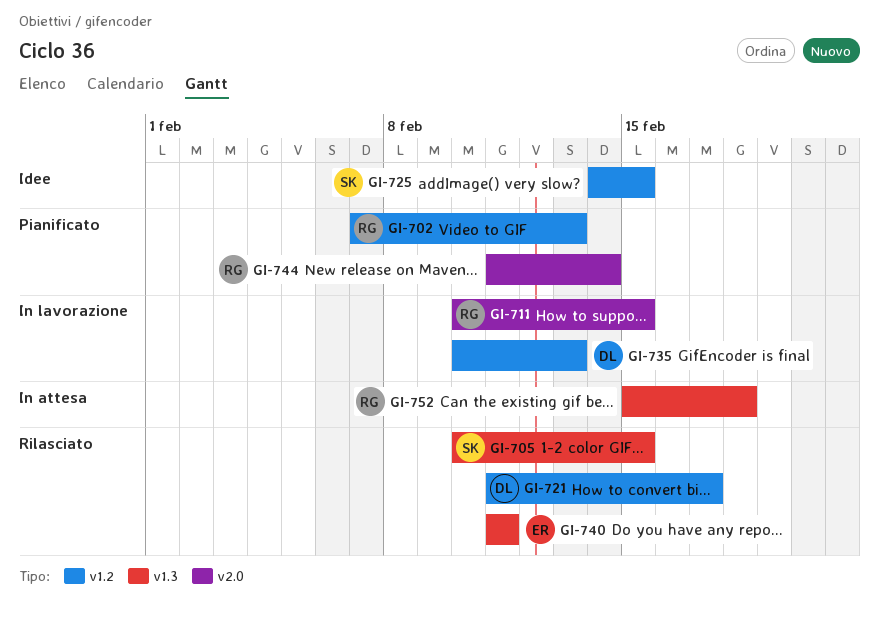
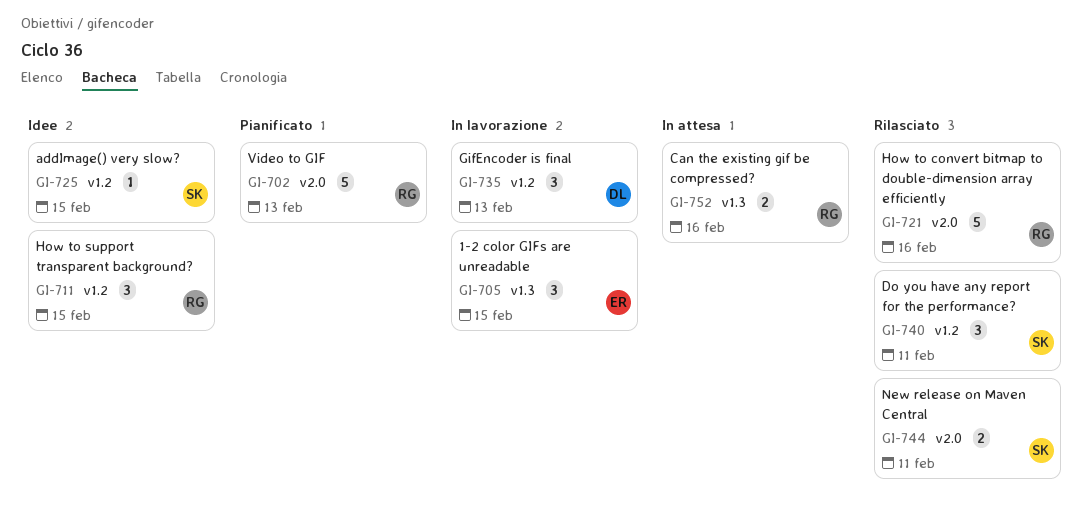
GI-702, label: v1.2 -> v2.0
GI-705, status: Rilasciato -> In lavorazione
GI-705, owner: SK -> ER
GI-711, status: In lavorazione -> Idee
GI-711, label: v2.0 -> v1.2
GI-721, owner: DL -> RG
GI-721, label: v1.2 -> v2.0
GI-721, due: Feb 17 -> Feb 16
GI-740, owner: ER -> SK
GI-740, label: v1.3 -> v1.2
GI-744, status: Pianificato -> Rilasciato
GI-744, owner: RG -> SK
GI-744, due: Feb 14 -> Feb 11
GI-752, due: Feb 18 -> Feb 16

